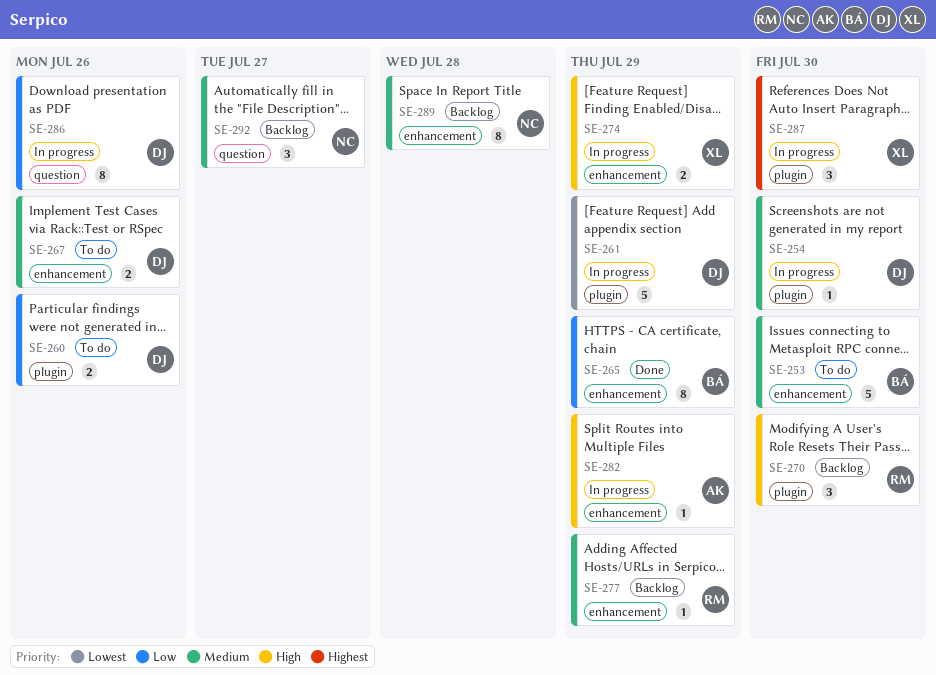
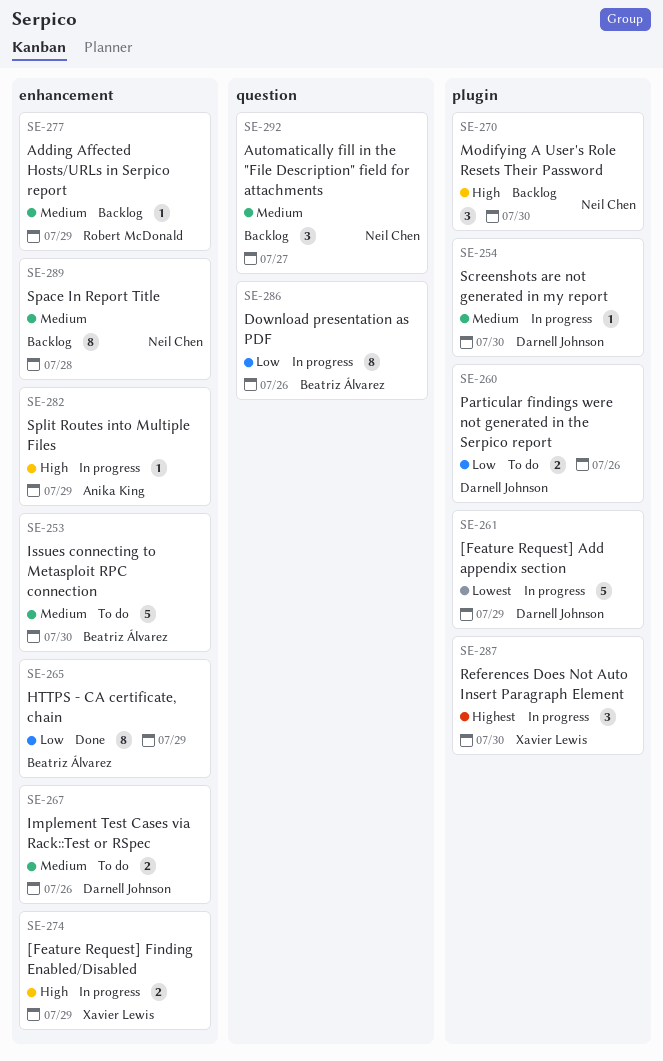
SE-270, owner: Robert McDonald -> Neil Chen
SE-286, owner: Darnell Johnson -> Beatriz Álvarez

